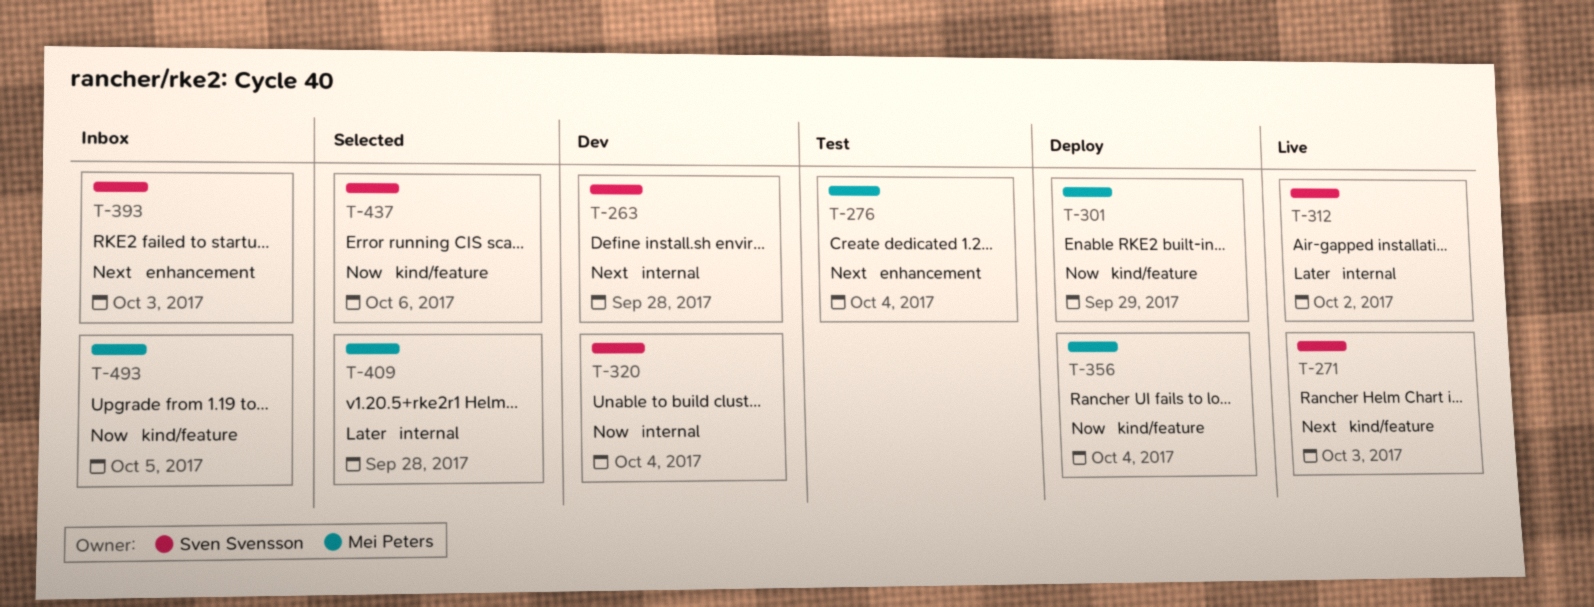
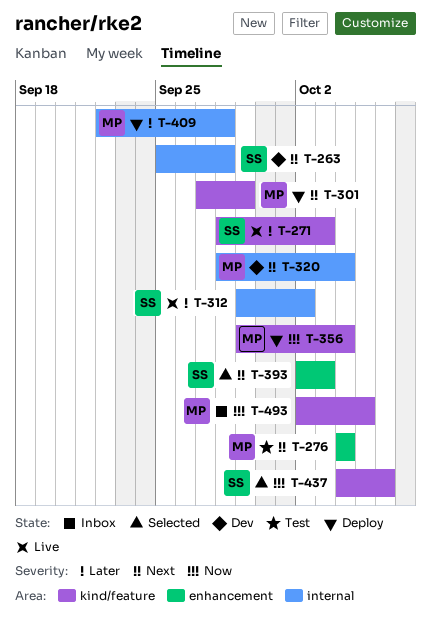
T-271, priority: Next -> Later
T-301, priority: Now -> Next
T-320, owner: Sven Svensson -> Mei Peters
T-320, priority: Now -> Next
T-393, status: Inbox -> Selected
T-409, status: Selected -> Deploy

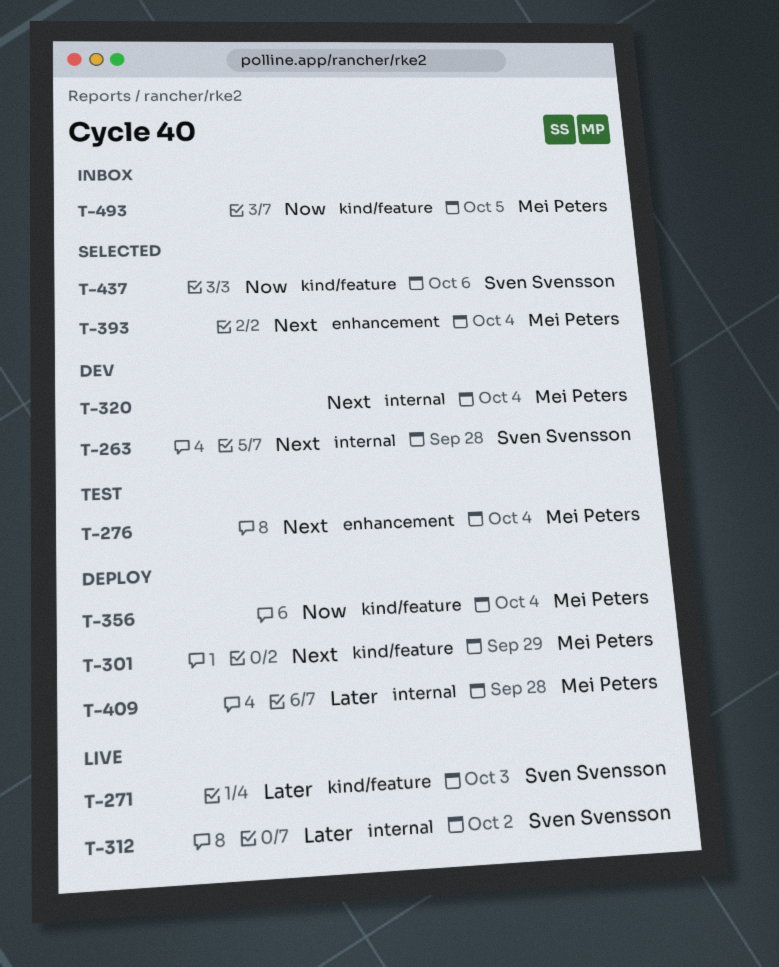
T-393, owner: Sven Svensson -> Mei Peters
T-393, due: Oct 3 -> Oct 4

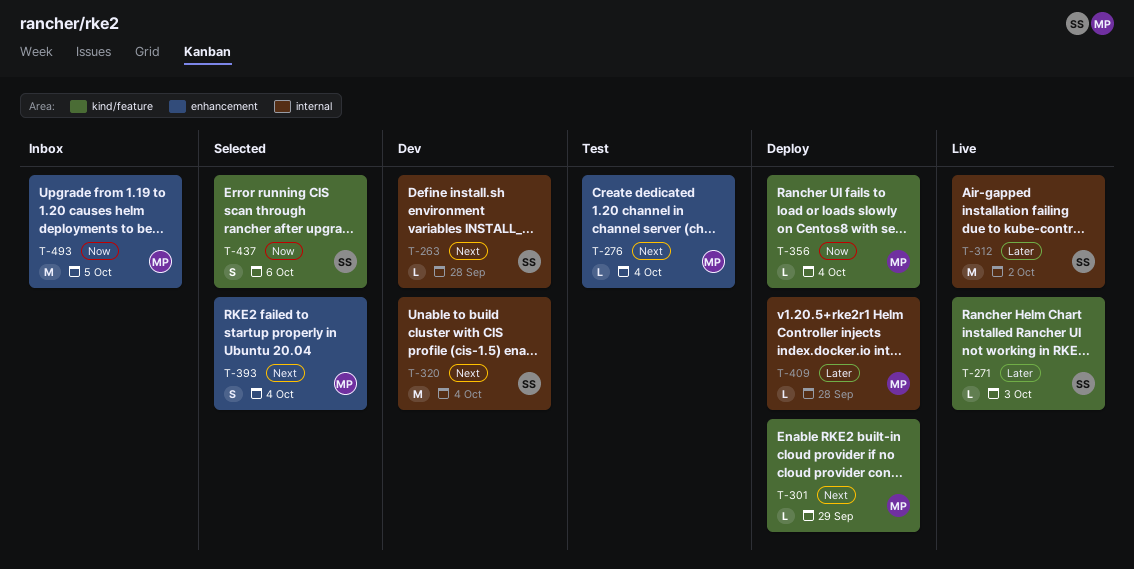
T-320, owner: Mei Peters -> Sven Svensson
T-493, label: kind/feature -> enhancement

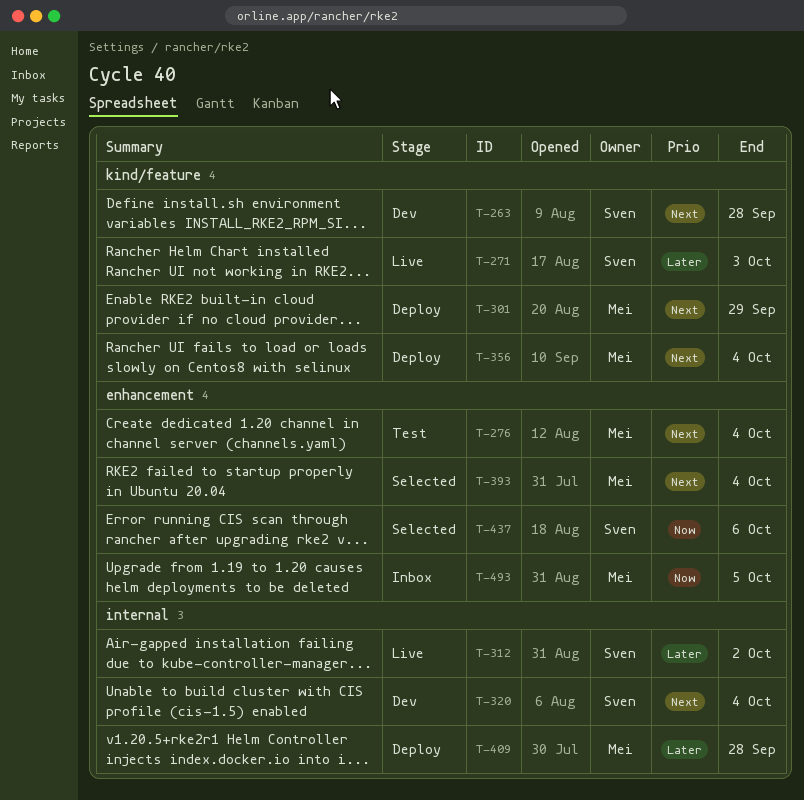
T-263, label: internal -> kind/feature
T-356, priority: Now -> Next
T-437, label: kind/feature -> enhancement

